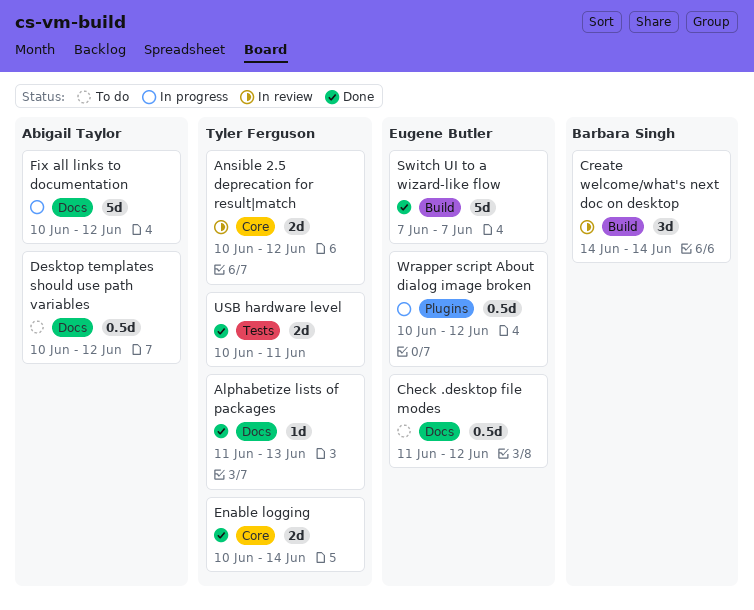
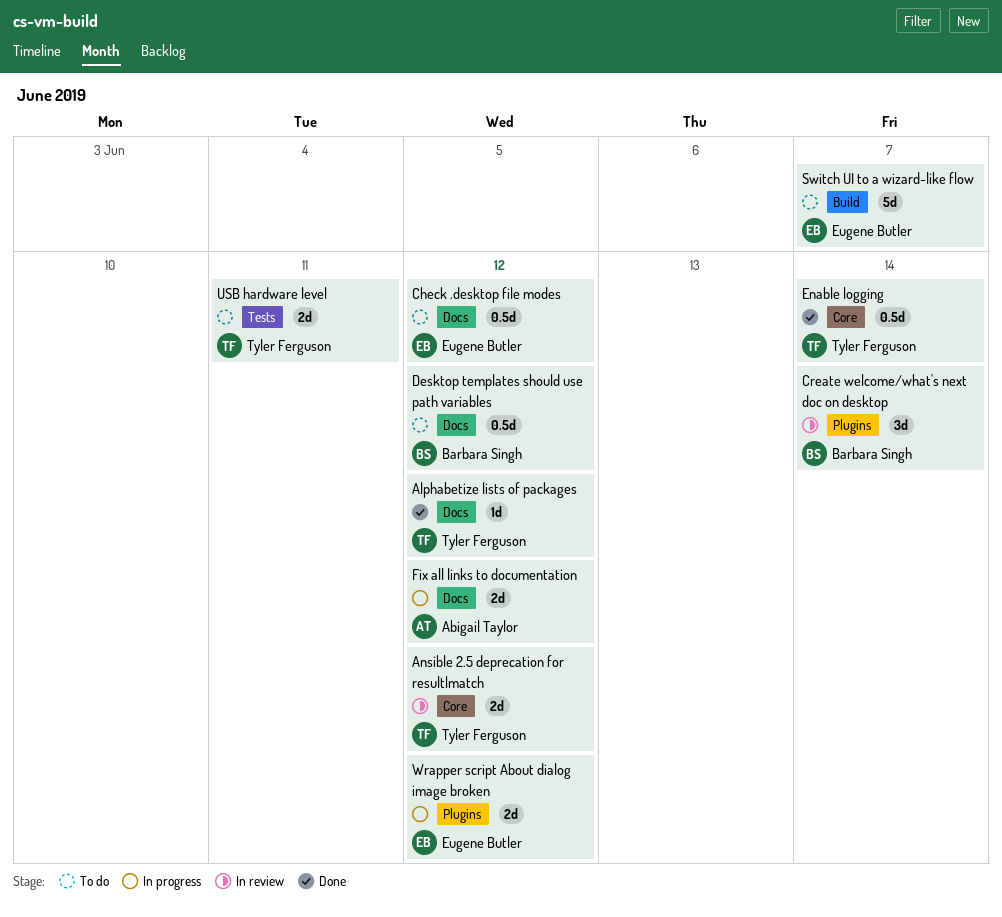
Alphabetize lists of packages, due: Jun 13 -> Jun 12
Create welcome/what's next doc on desktop, label: Build -> Plugins
Desktop templates should use path variables, owner: Abigail Taylor -> Barbara Singh
Enable logging, estimate: 2d -> 0.5d
Fix all links to documentation, estimate: 5d -> 2d
Switch UI to a wizard-like flow, status: Done -> To do
USB hardware level, status: Done -> To do
Wrapper script About dialog image broken, estimate: 0.5d -> 2d

